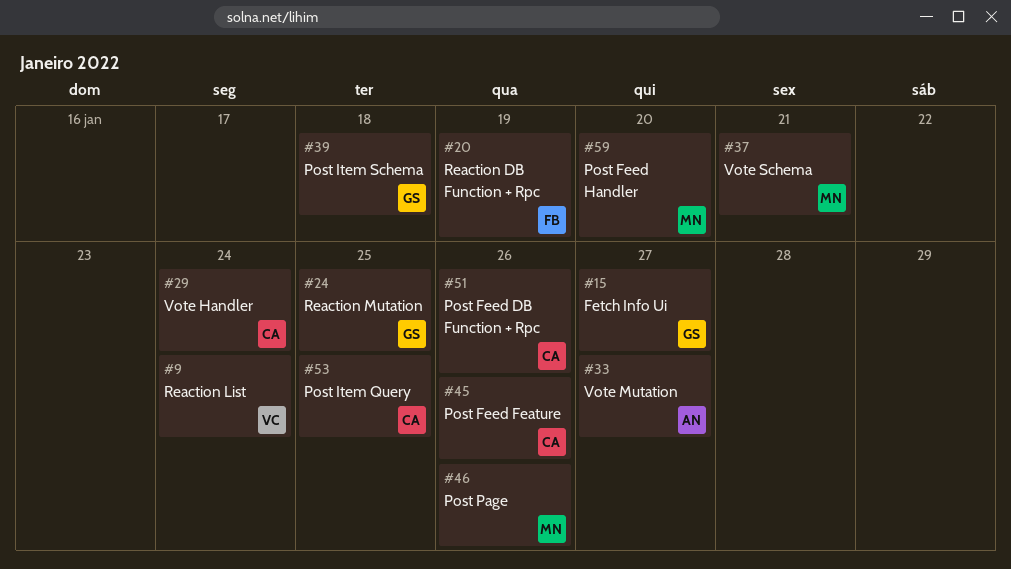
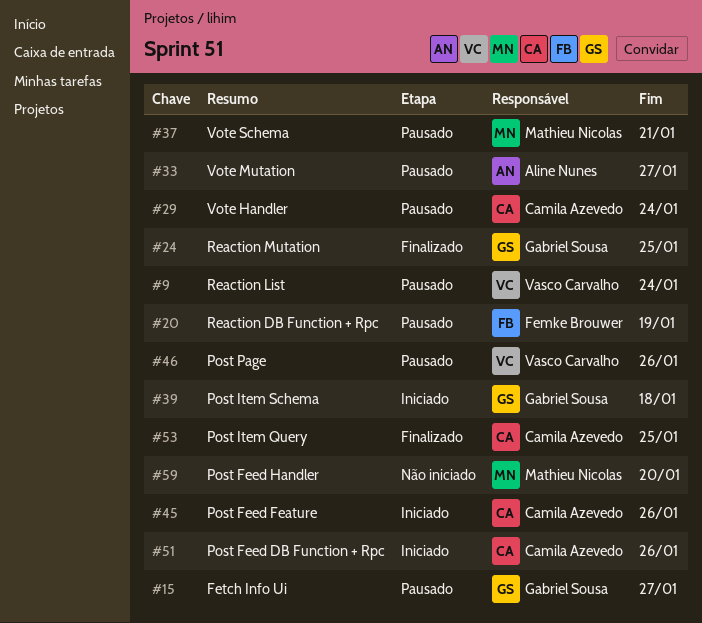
#46, owner: Mathieu Nicolas -> Vasco Carvalho

